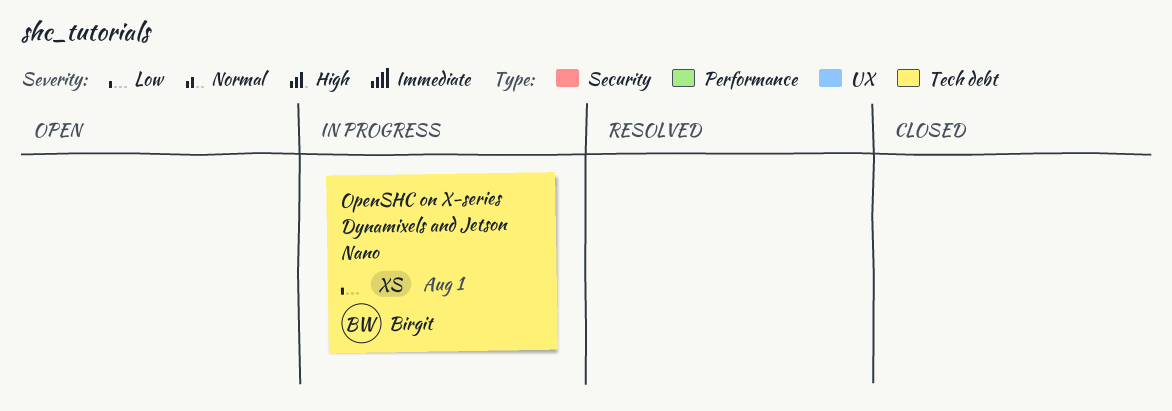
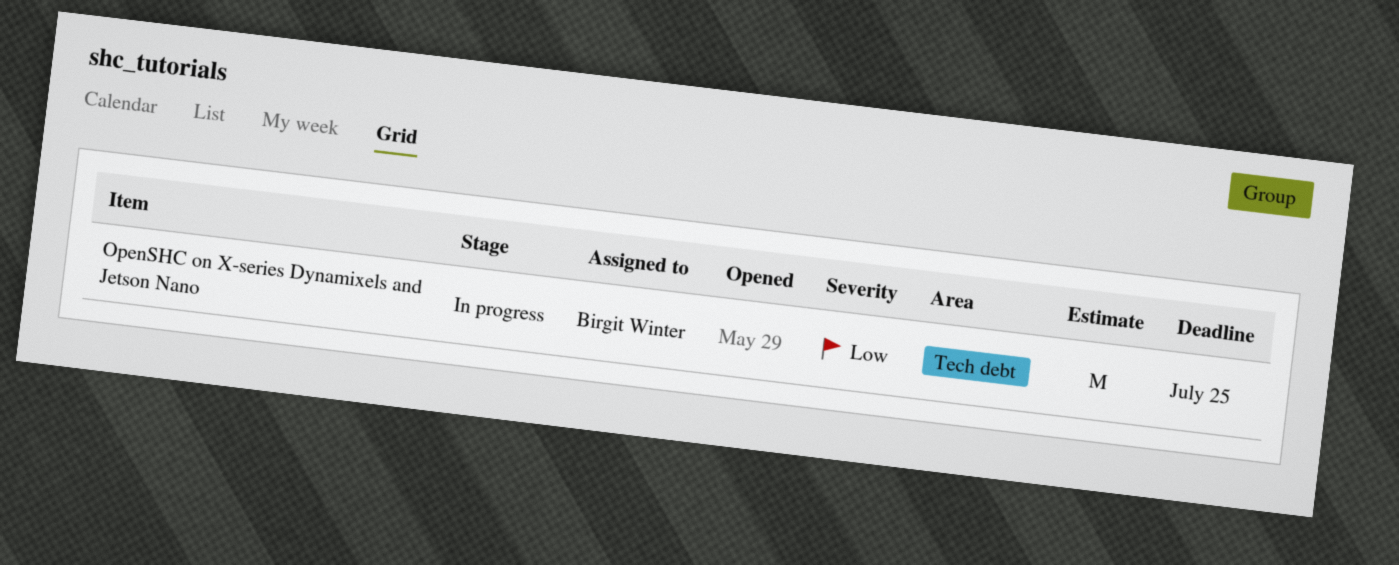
OpenSHC on X-series Dynamixels and Jetson Nano, estimate: XS -> M
OpenSHC on X-series Dynamixels and Jetson Nano, due: Aug 1 -> Jul 25

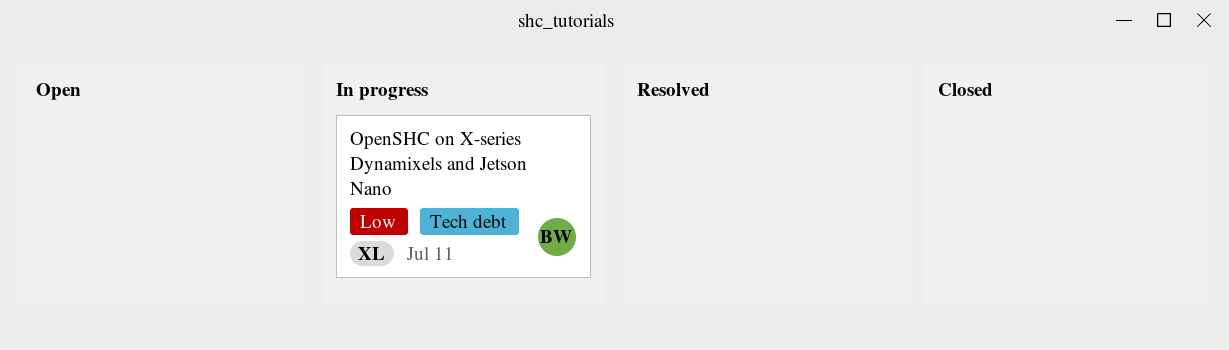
OpenSHC on X-series Dynamixels and Jetson Nano, estimate: M -> XL
OpenSHC on X-series Dynamixels and Jetson Nano, due: Jul 25 -> Jul 11

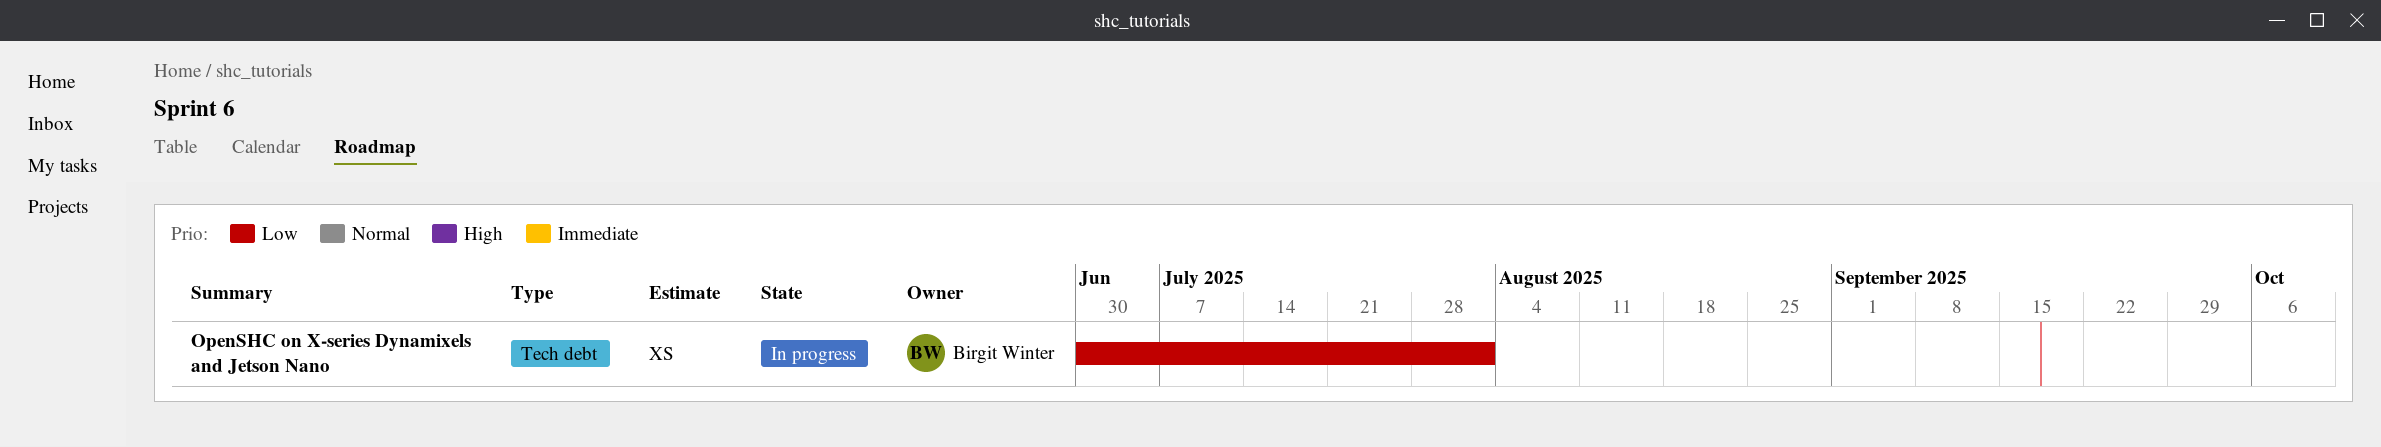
OpenSHC on X-series Dynamixels and Jetson Nano, estimate: XL -> XS
OpenSHC on X-series Dynamixels and Jetson Nano, due: Jul 11 -> Aug 1

